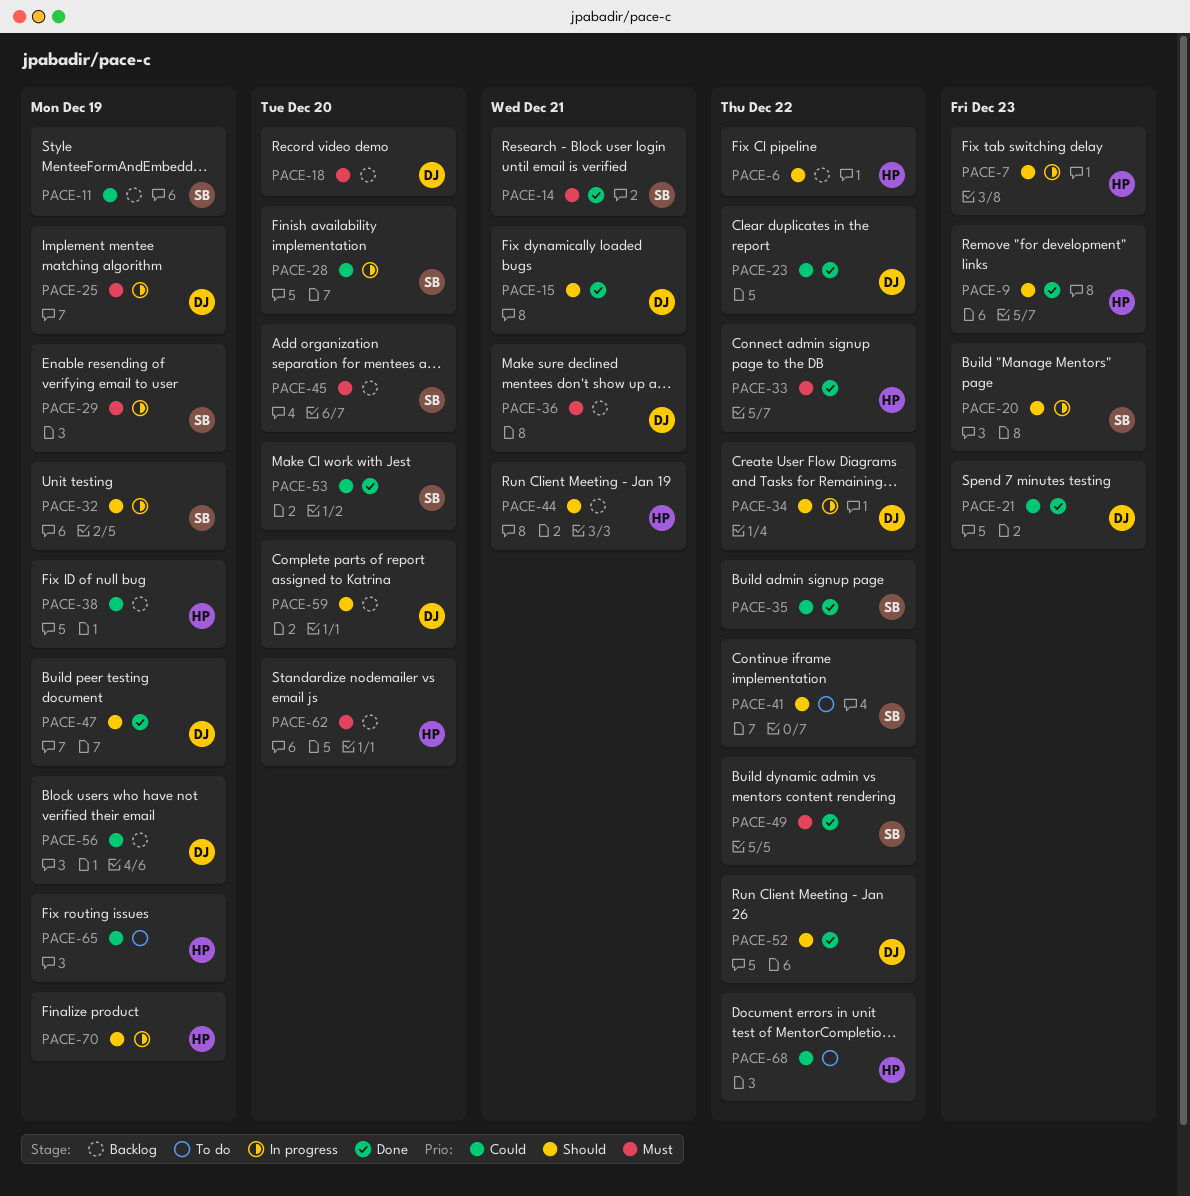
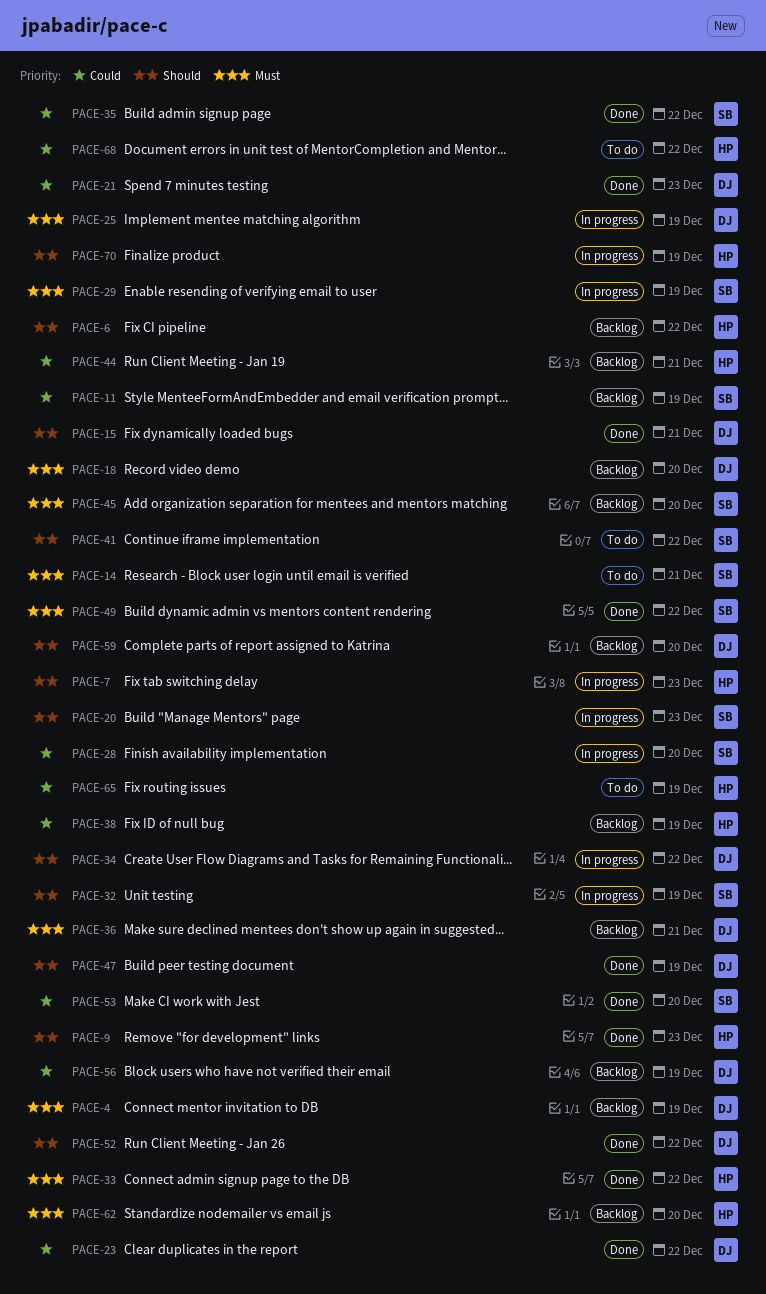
PACE-4: none -> present
PACE-14, status: Done -> To do
PACE-44, priority: Should -> Could

